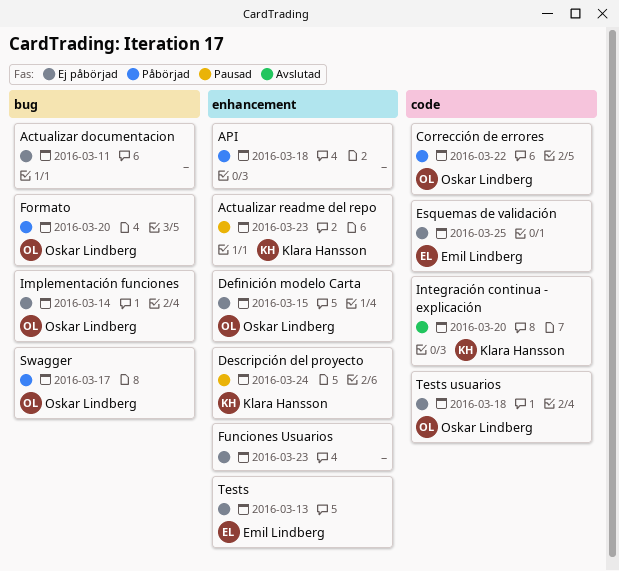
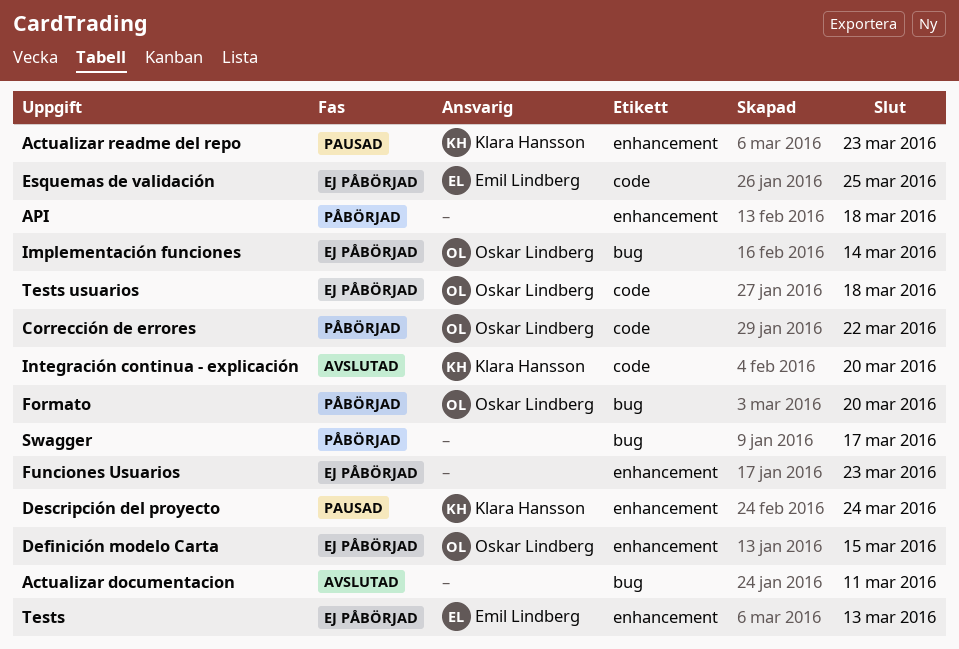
Actualizar documentacion, status: Ej påbörjad -> Avslutad
Swagger, owner: Oskar Lindberg -> none

